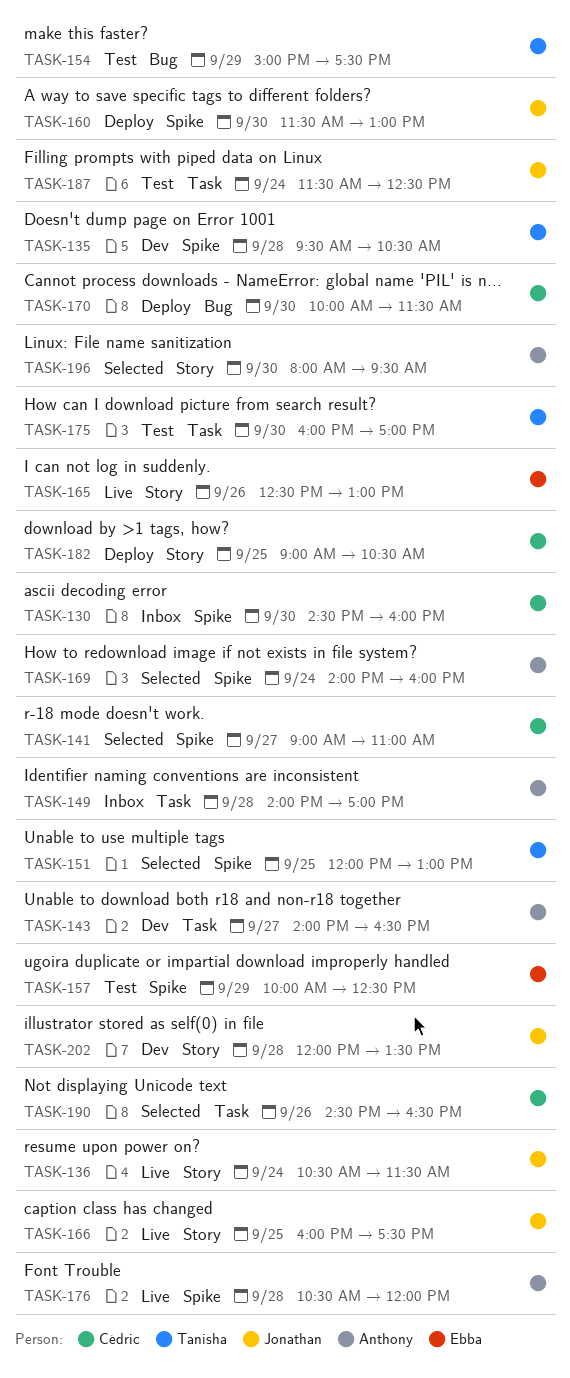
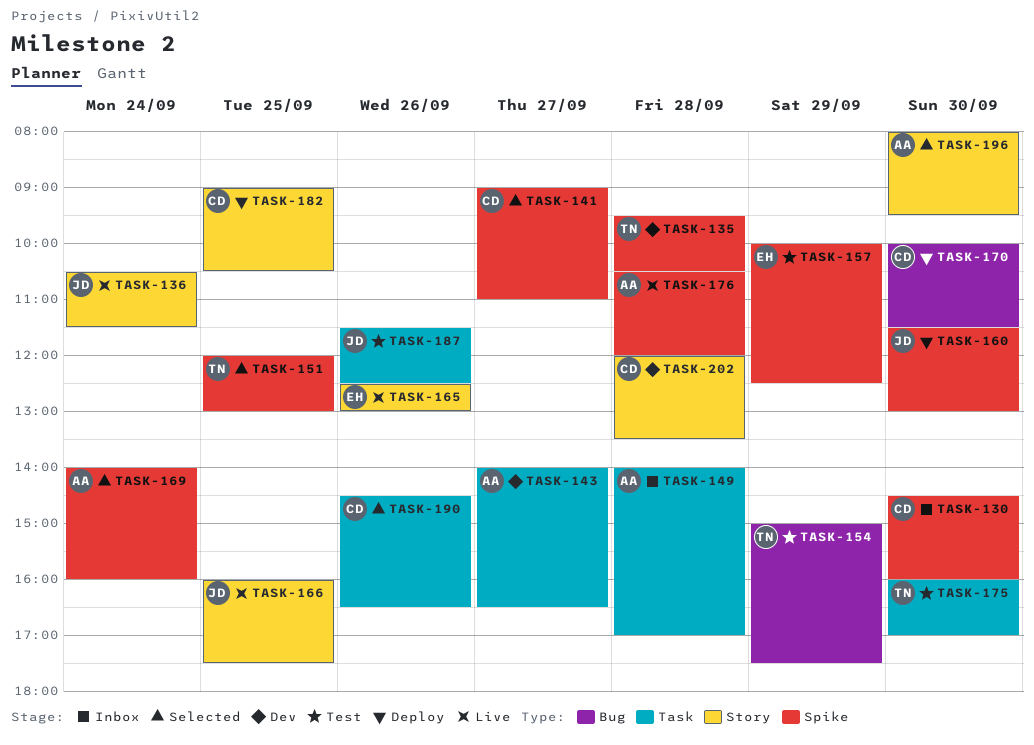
TASK-187, day: Sep 24 -> Sep 26
TASK-202, owner: Jonathan -> Cédric

